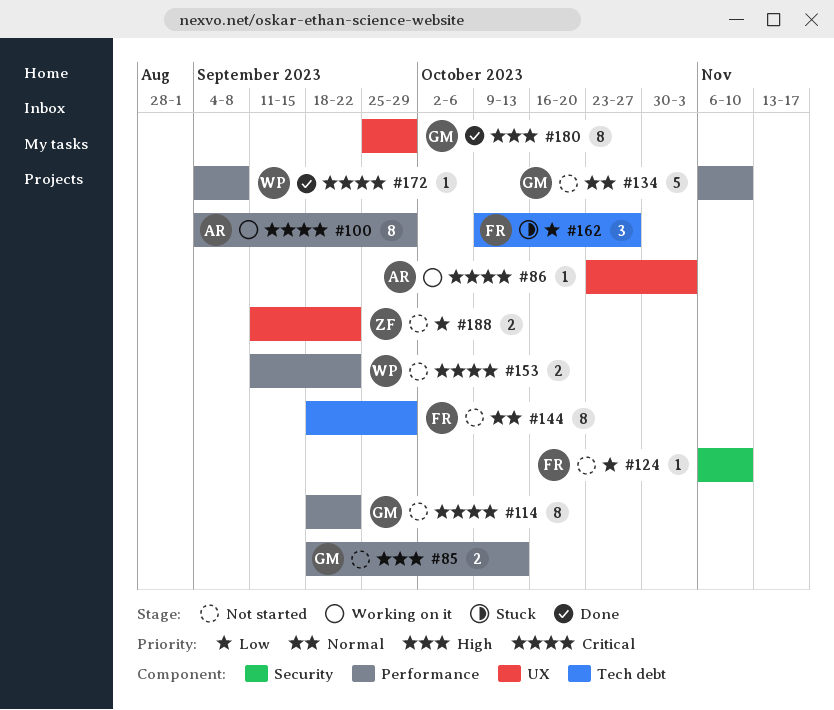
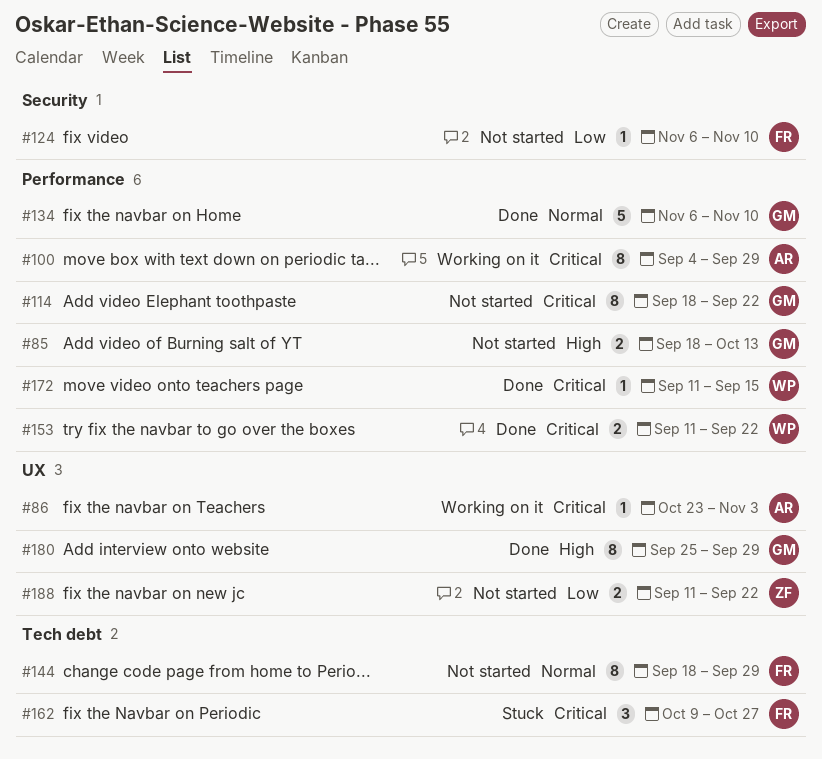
#134, status: Not started -> Done
#153, status: Not started -> Done
#162, priority: Low -> Critical
#172, start: Sep 4 -> Sep 11
#172, due: Sep 8 -> Sep 15

